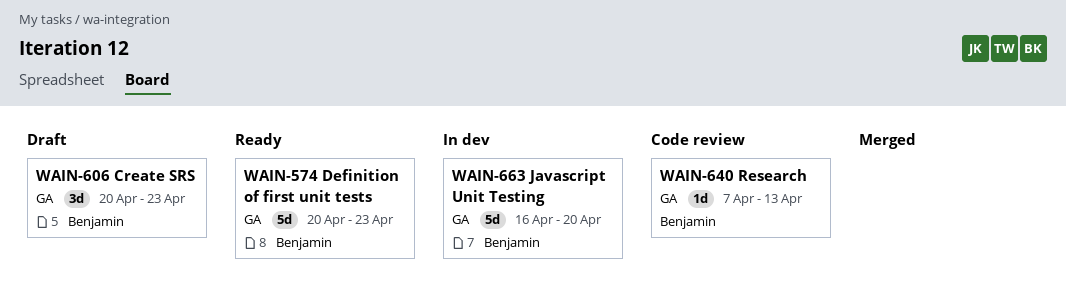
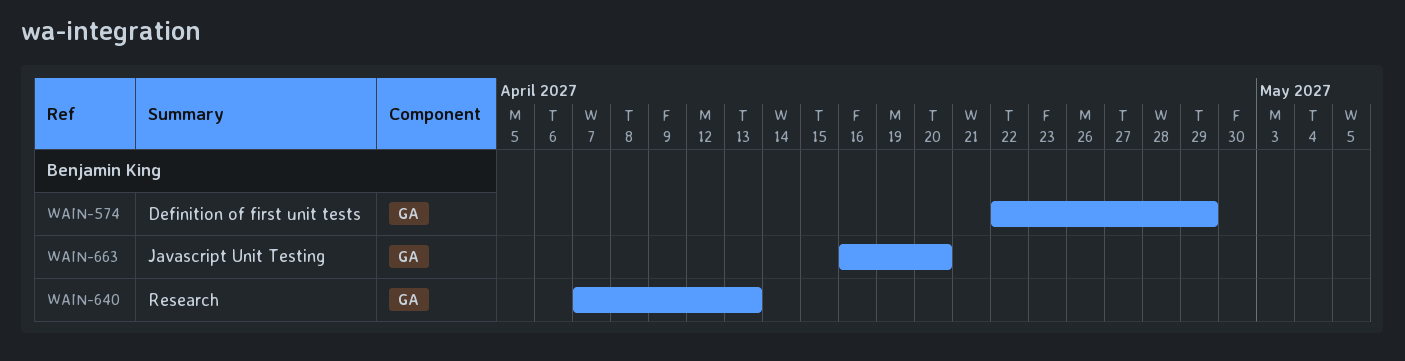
WAIN-574, start: Apr 20 -> Apr 22
WAIN-574, due: Apr 23 -> Apr 29
WAIN-606: present -> none

